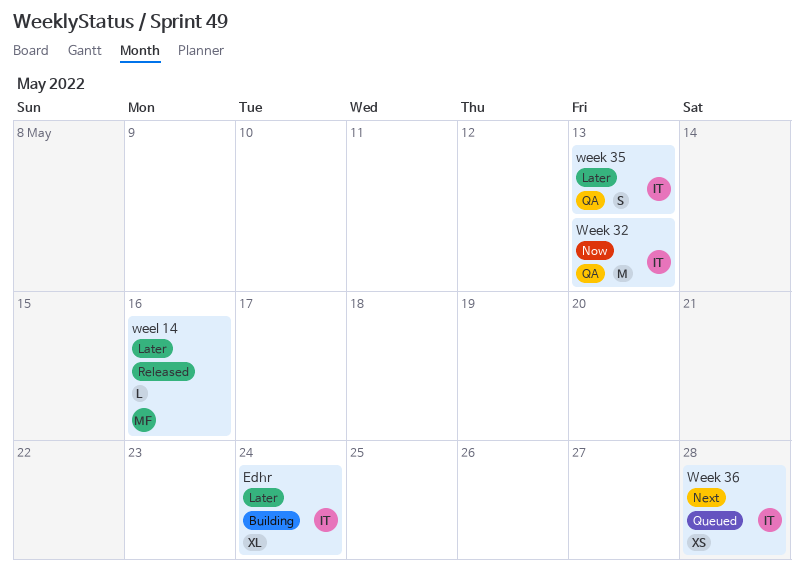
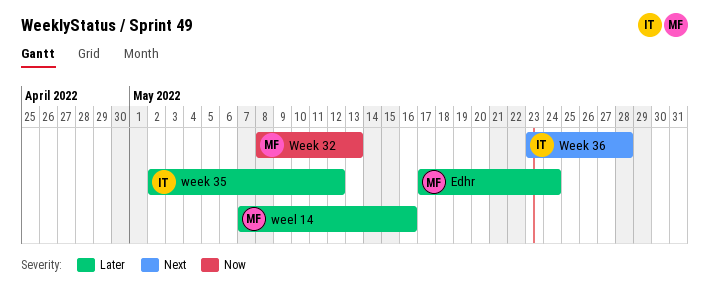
Edhr, owner: IT -> MF
Week 32, owner: IT -> MF
week 35, due: May 13 -> May 12

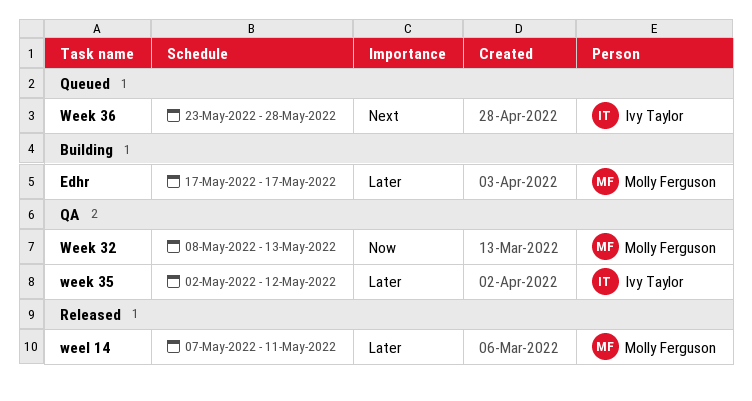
Edhr, due: May 24 -> May 17
weel 14, due: May 16 -> May 11

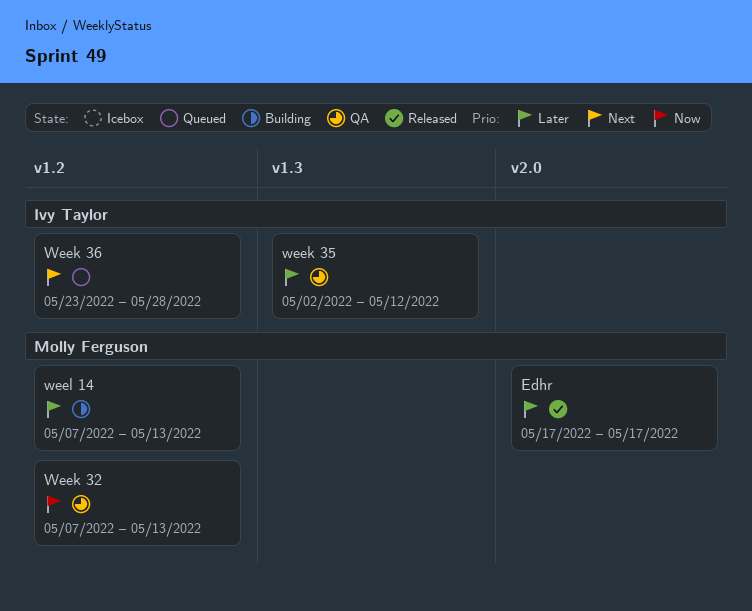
Edhr, status: Building -> Released
Week 32, start: May 8 -> May 7
weel 14, status: Released -> Building
weel 14, due: May 11 -> May 13

